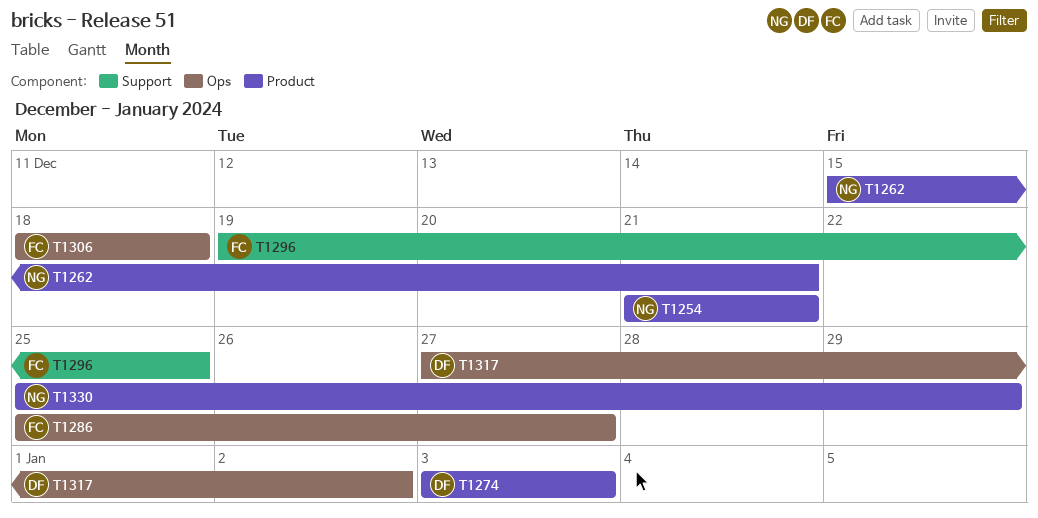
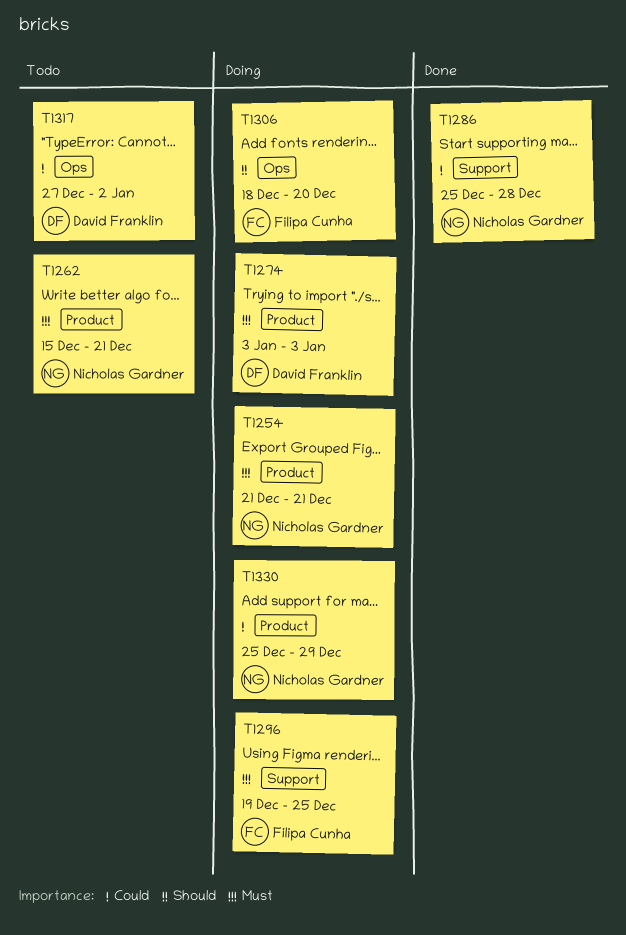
T1286, owner: Filipa Cunha -> Nicholas Gardner
T1286, label: Ops -> Support
T1286, due: Dec 27 -> Dec 28
T1306, due: Dec 18 -> Dec 20

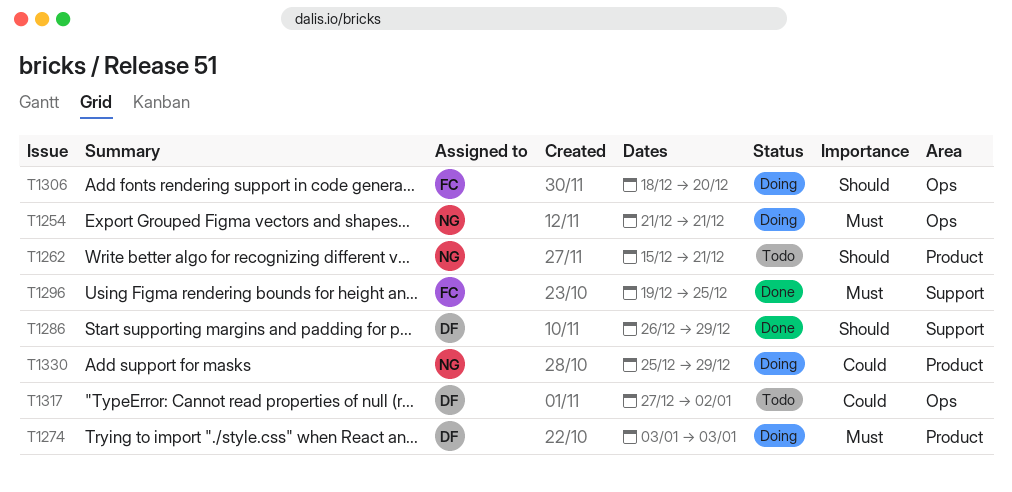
T1254, label: Product -> Ops
T1262, priority: Must -> Should
T1286, owner: Nicholas Gardner -> David Franklin
T1286, priority: Could -> Should
T1286, start: Dec 25 -> Dec 26
T1286, due: Dec 28 -> Dec 29
T1296, status: Doing -> Done

